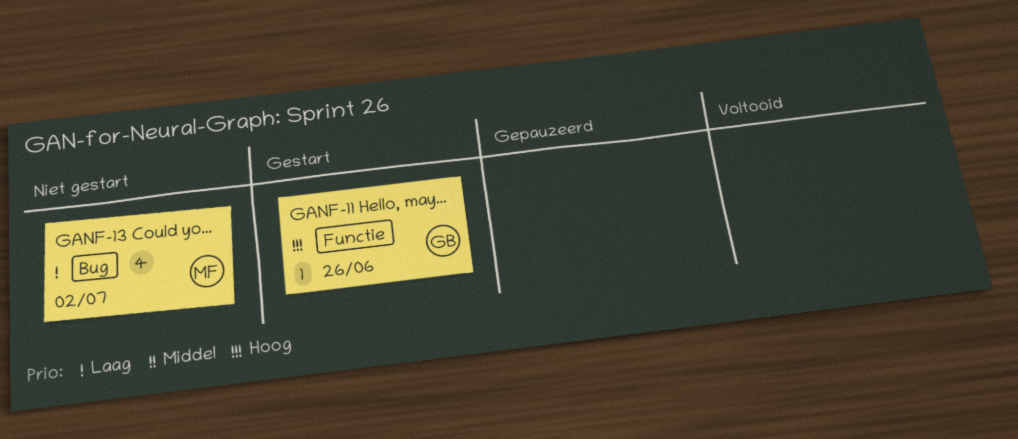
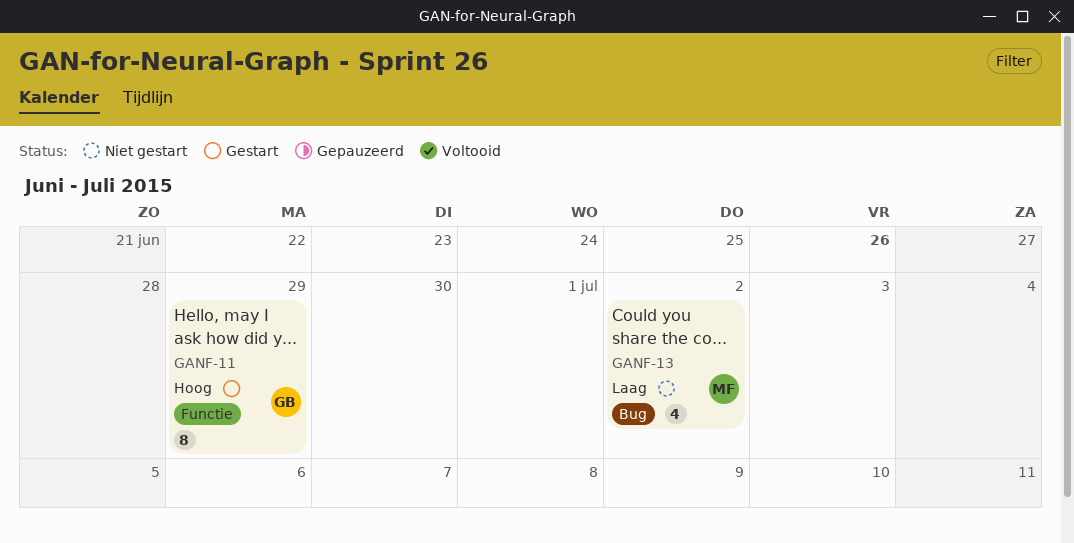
GANF-11, estimate: 1 -> 8
GANF-11, due: Jun 26 -> Jun 29

